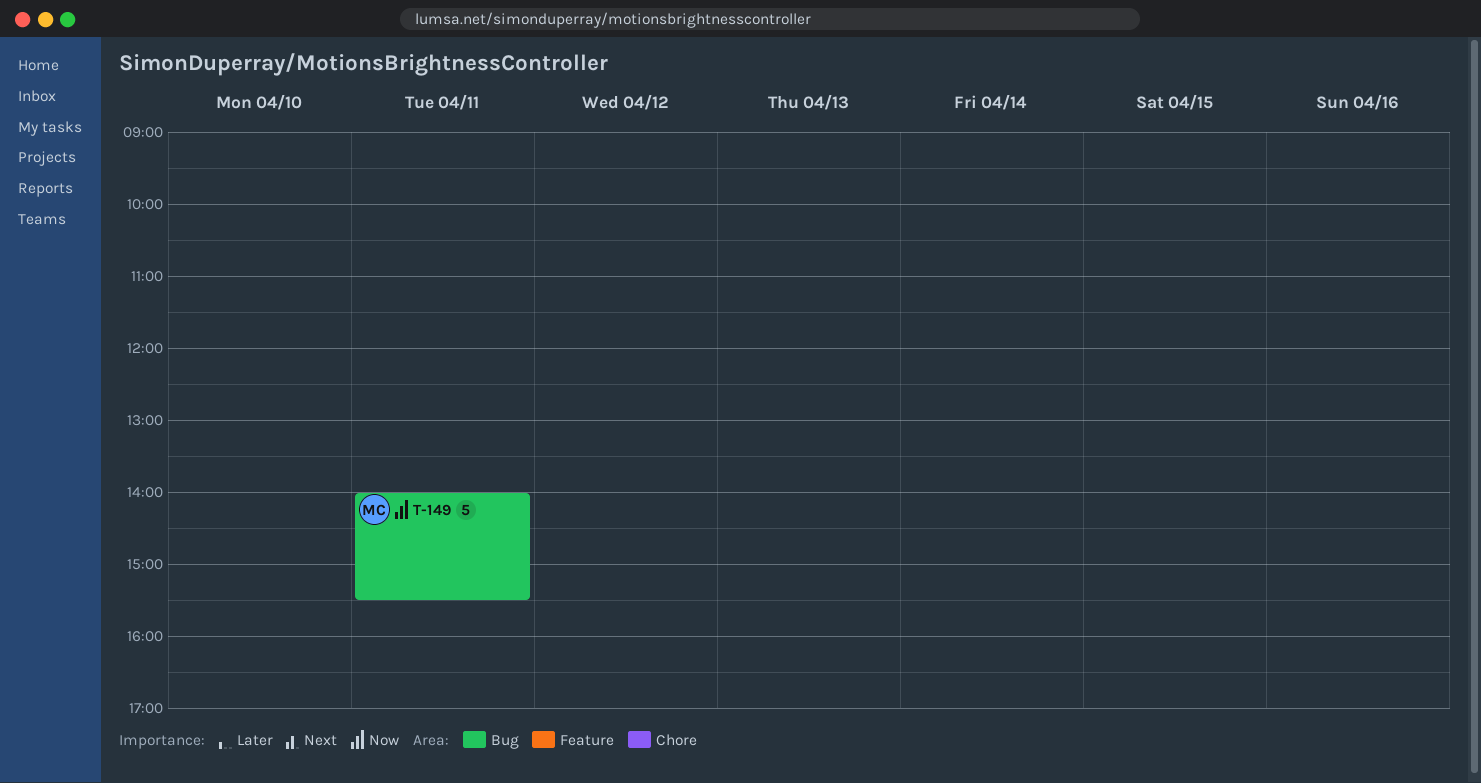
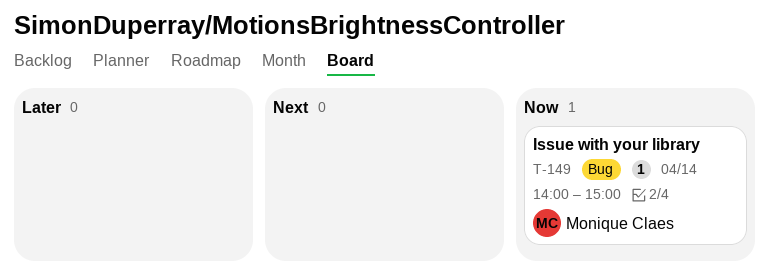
T-149, estimate: 5 -> 1
T-149, day: Apr 11 -> Apr 14
T-149, ends: 15:30 -> 15:00

